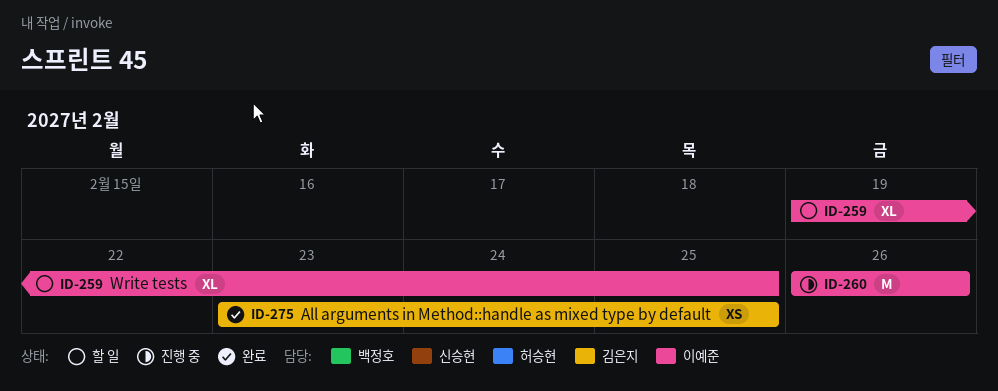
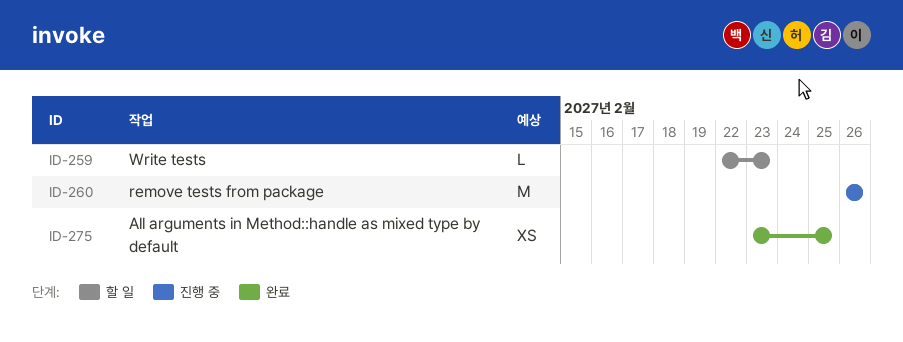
ID-259, estimate: XL -> L
ID-259, start: Feb 19 -> Feb 22
ID-259, due: Feb 25 -> Feb 23

